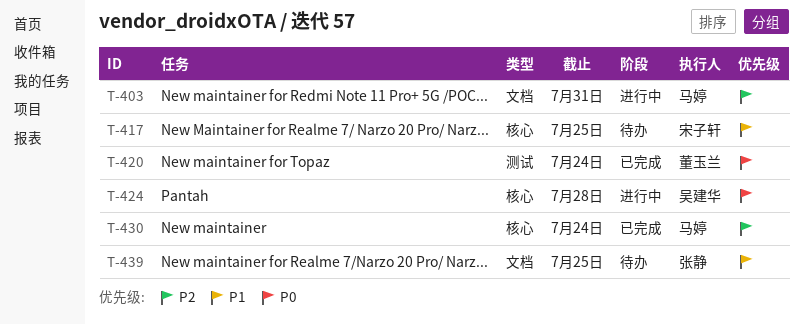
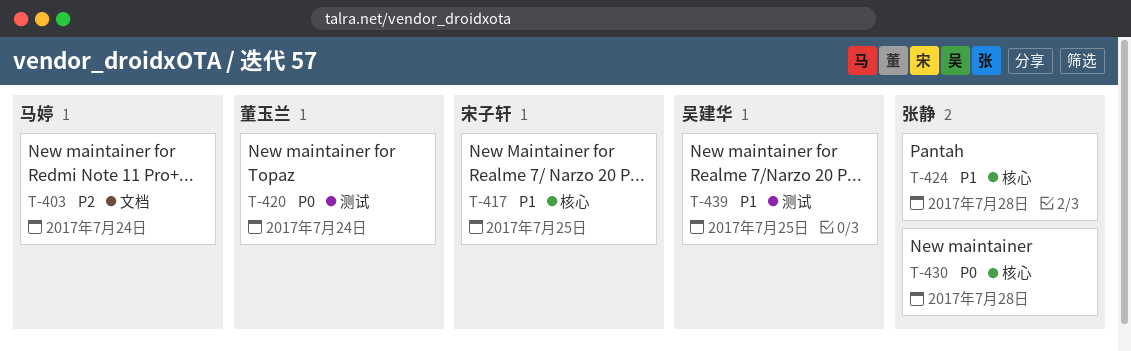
T-403, due: Jul 31 -> Jul 24
T-424, owner: 吴建华 -> 张静
T-424, priority: P0 -> P1
T-430, owner: 马婷 -> 张静
T-430, priority: P2 -> P0
T-430, due: Jul 24 -> Jul 28
T-439, owner: 张静 -> 吴建华
T-439, label: 文档 -> 测试

